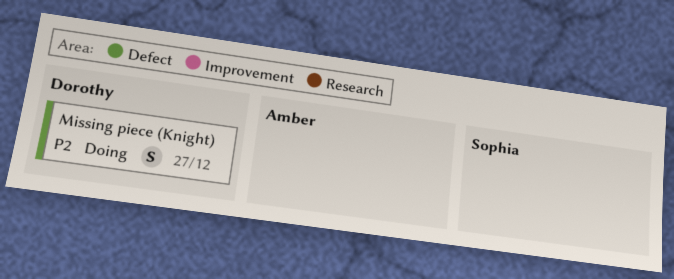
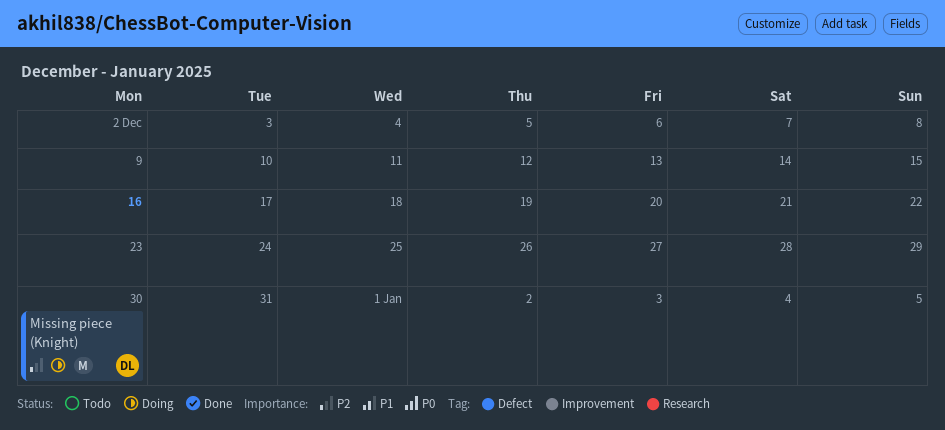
Missing piece (Knight), estimate: S -> M
Missing piece (Knight), due: Dec 27 -> Dec 30

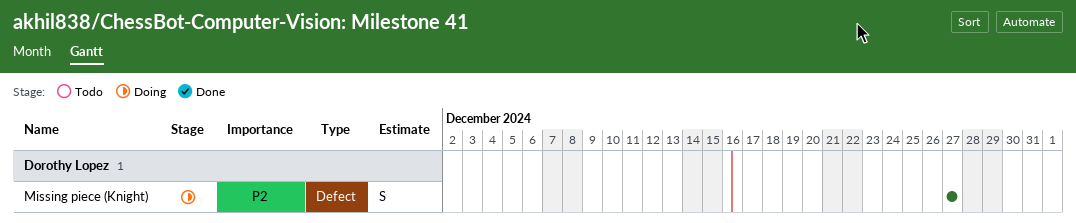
Missing piece (Knight), estimate: M -> S
Missing piece (Knight), due: Dec 30 -> Dec 27

